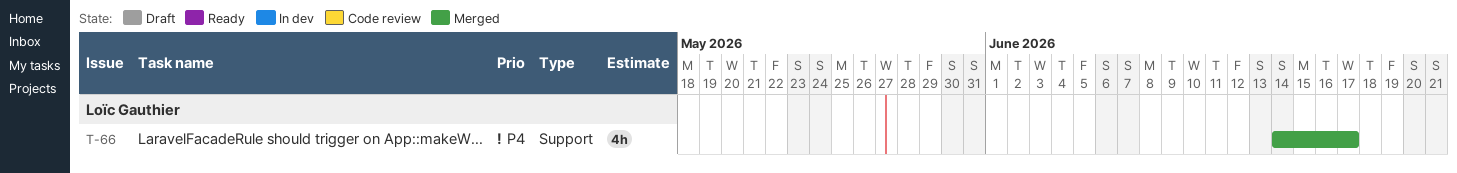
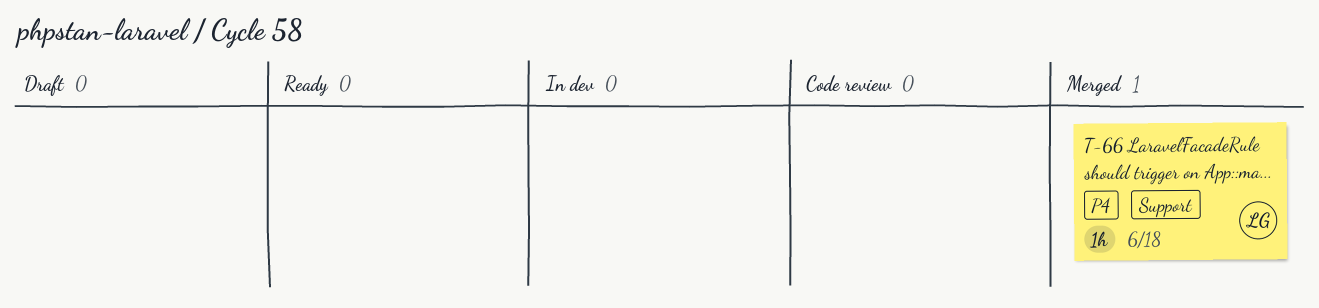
T-66, estimate: 4h -> 1h
T-66, due: Jun 17 -> Jun 18

